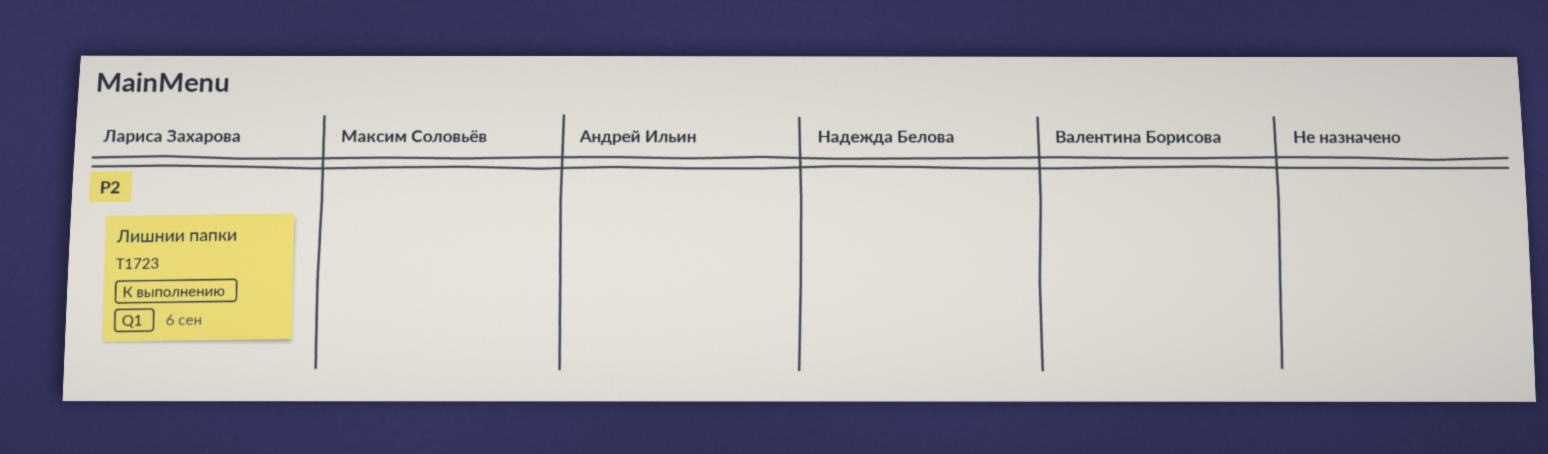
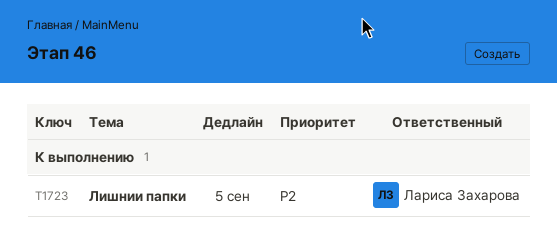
T1723, due: Sep 6 -> Sep 5

